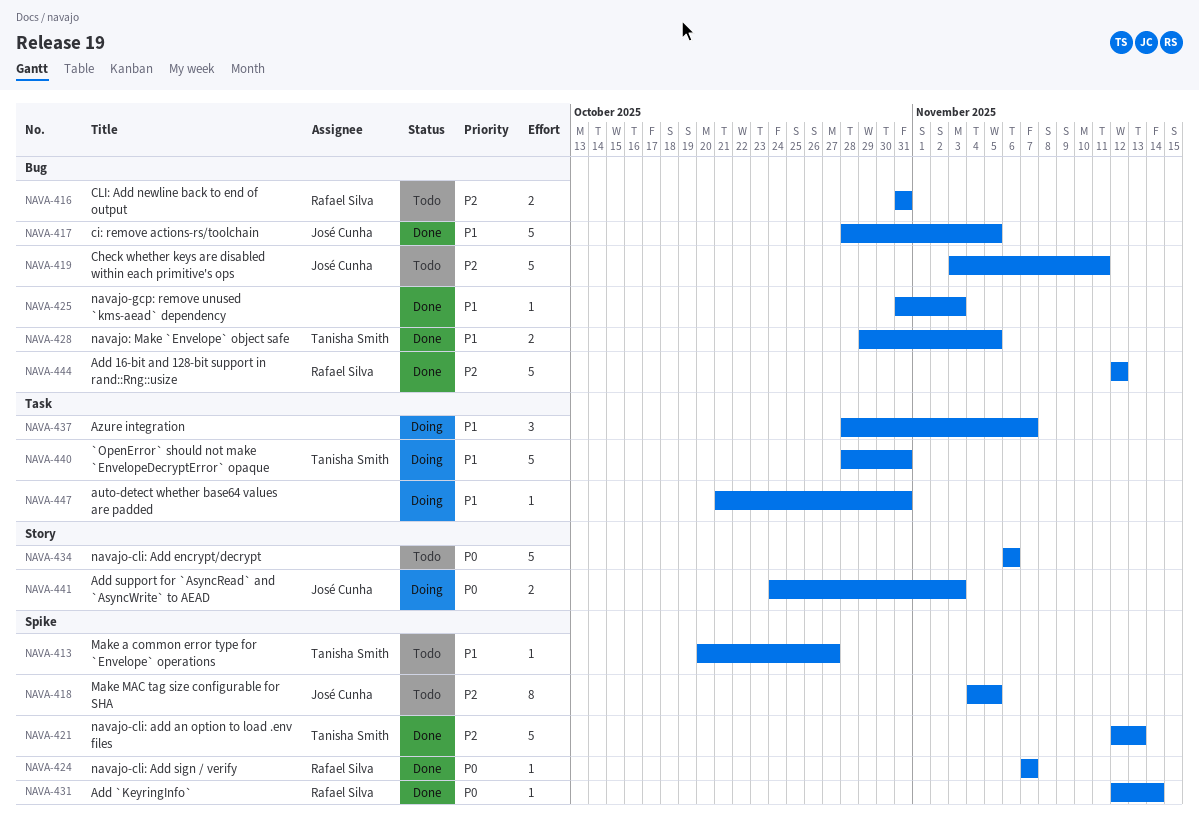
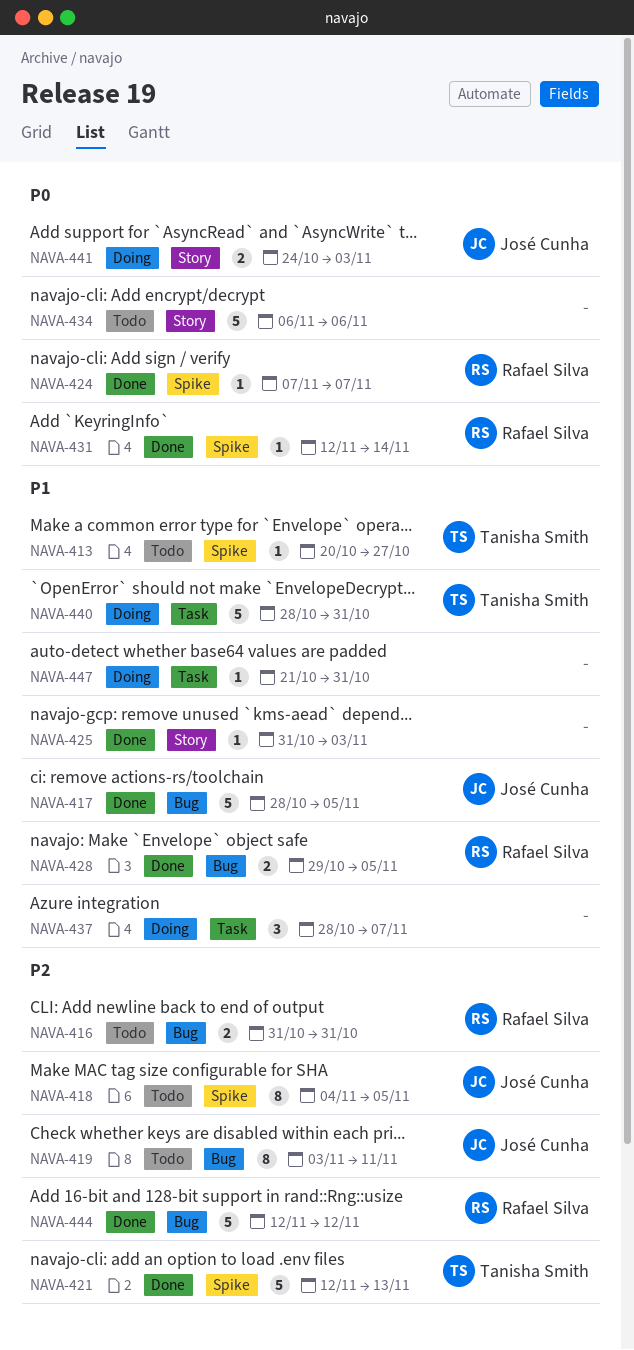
NAVA-419, estimate: 5 -> 8
NAVA-425, label: Bug -> Story
NAVA-428, owner: Tanisha Smith -> Rafael Silva

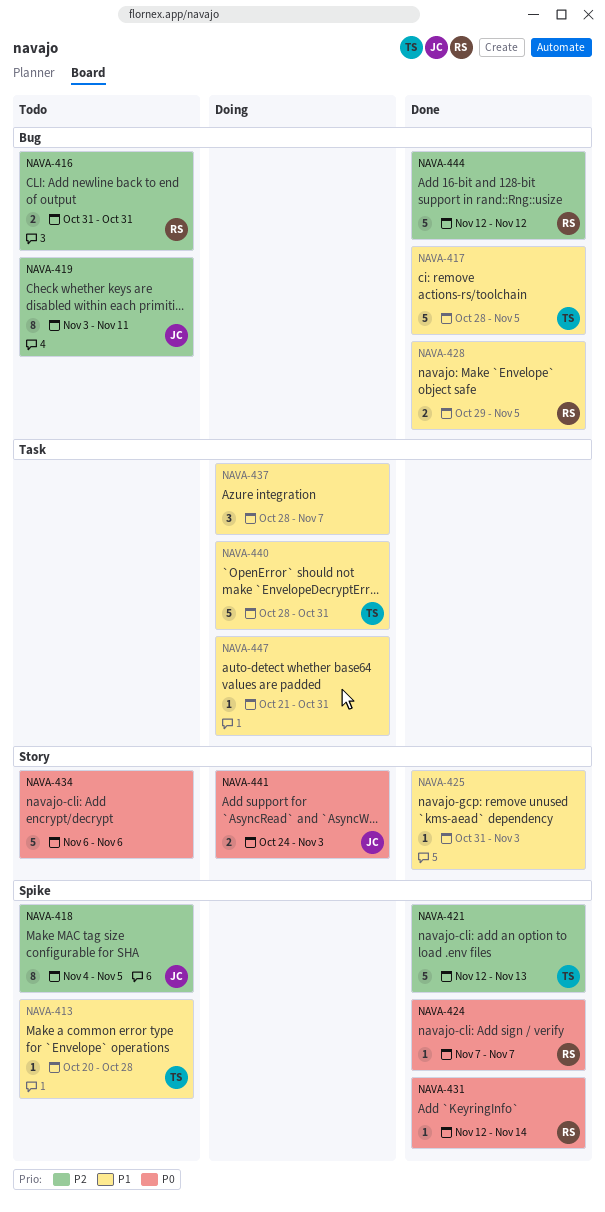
NAVA-413, due: Oct 27 -> Oct 28
NAVA-417, owner: José Cunha -> Tanisha Smith

